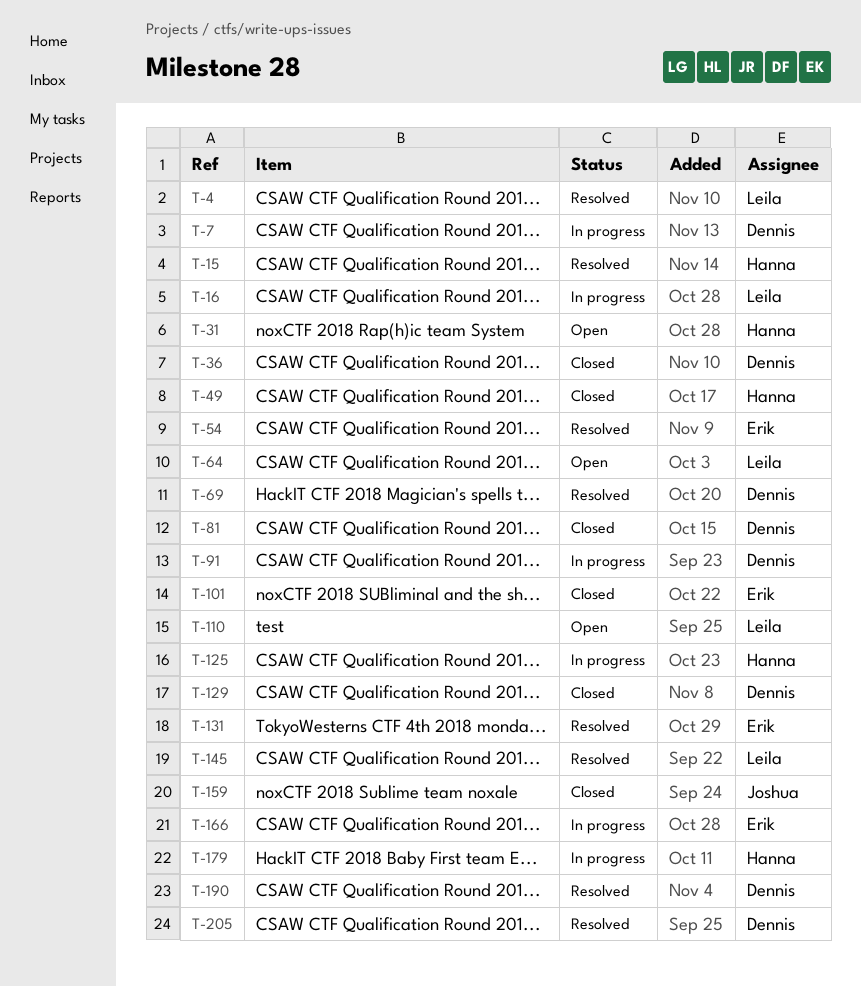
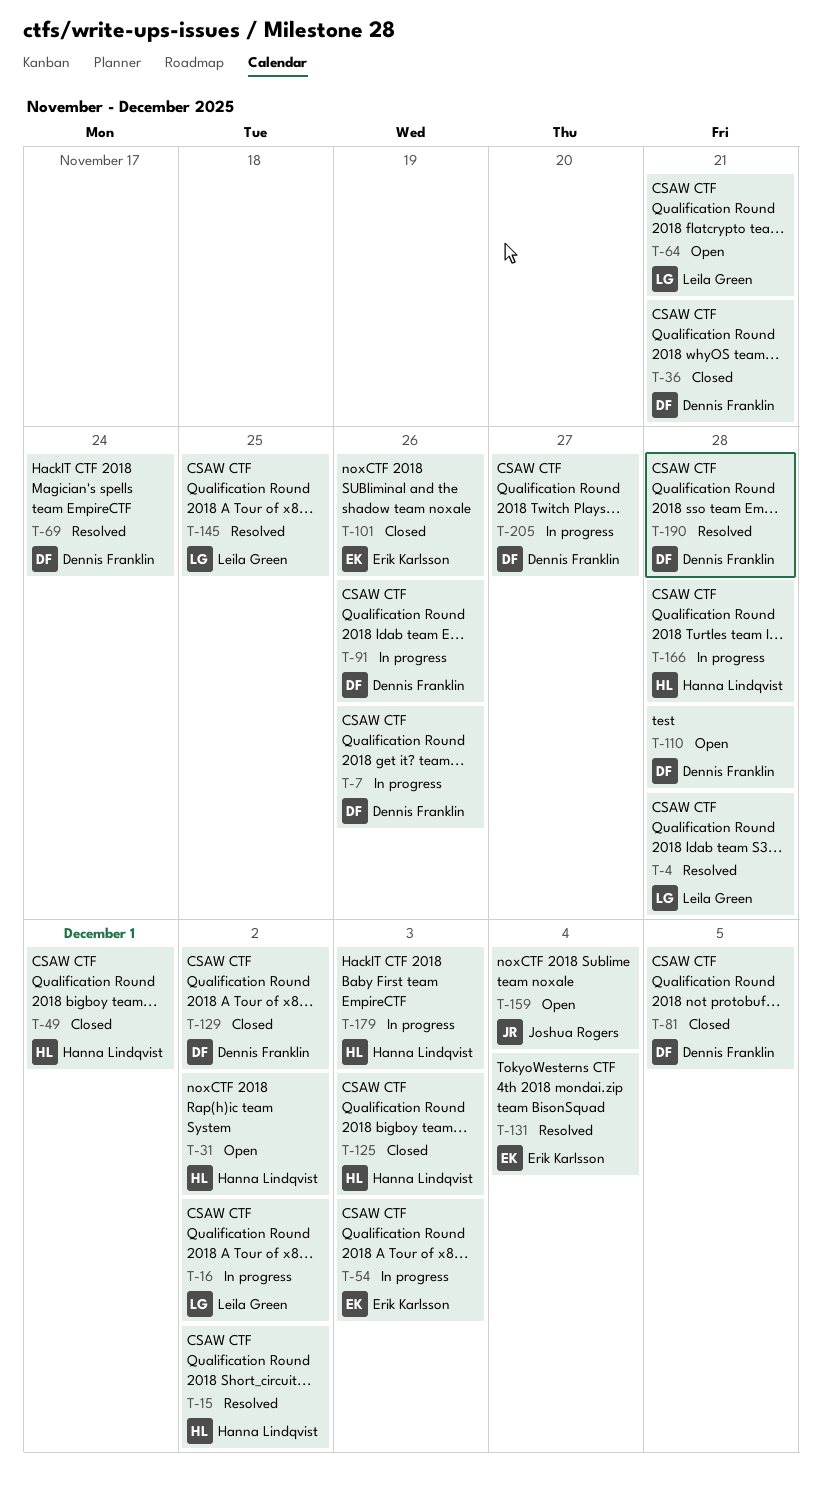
T-54, status: Resolved -> In progress
T-110, owner: Leila Green -> Dennis Franklin
T-125, status: In progress -> Closed
T-159, status: Closed -> Open
T-166, owner: Erik Karlsson -> Hanna Lindqvist
T-205, status: Resolved -> In progress

